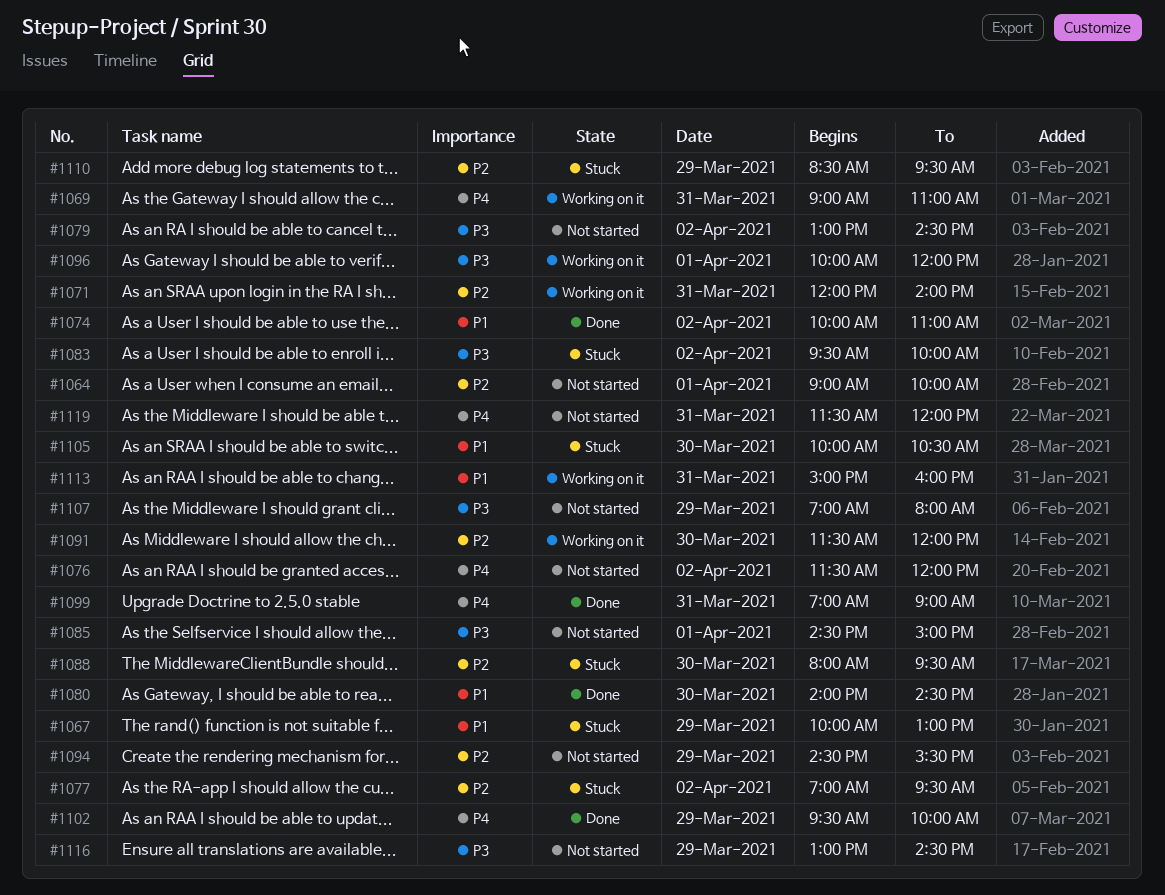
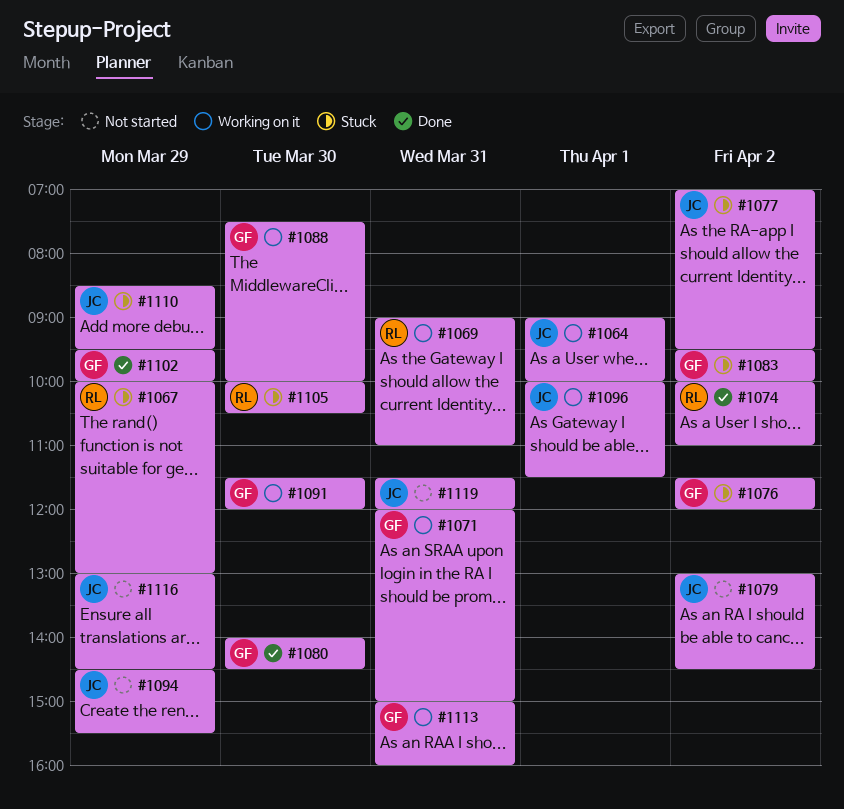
#1064, status: Not started -> Working on it
#1071, ends: 14:00 -> 15:00
#1076, status: Not started -> Stuck
#1085: present -> none
#1088, status: Stuck -> Working on it
#1088, begins: 08:00 -> 07:30
#1088, ends: 09:30 -> 10:00
#1096, ends: 12:00 -> 11:30
#1099: present -> none
#1107: present -> none

